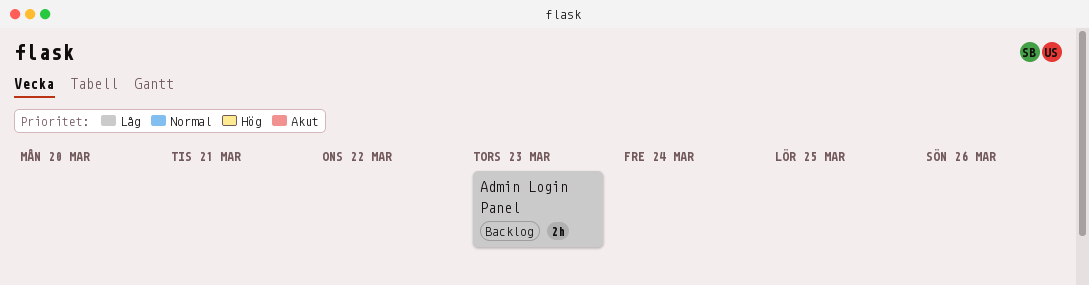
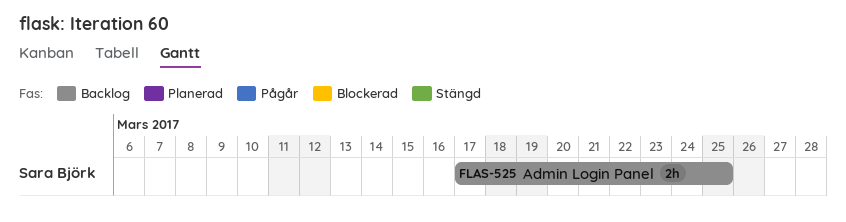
Admin Login Panel, due: Mar 23 -> Mar 25

